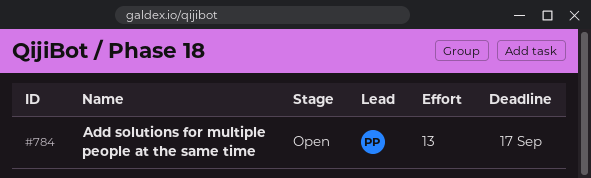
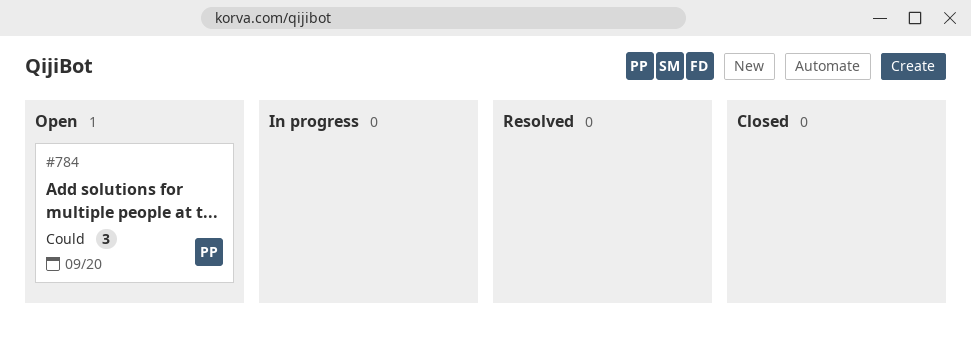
#784, estimate: 13 -> 3
#784, due: Sep 17 -> Sep 20

